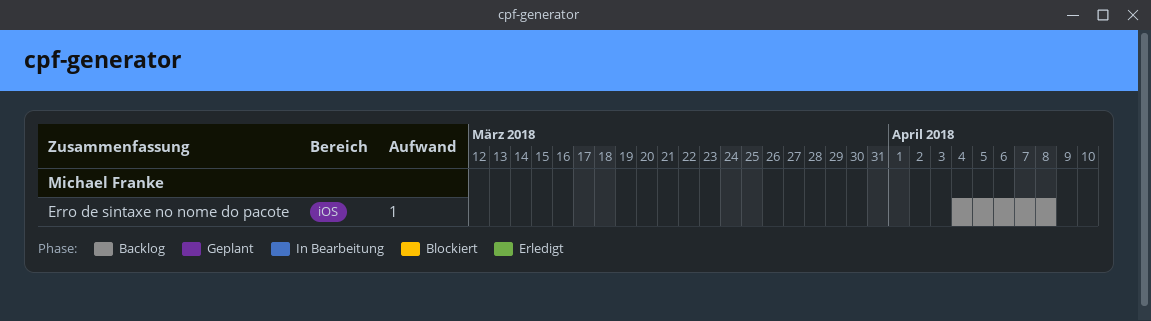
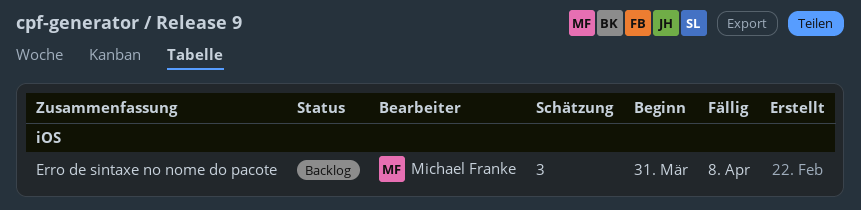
Erro de sintaxe no nome do pacote, estimate: 1 -> 3
Erro de sintaxe no nome do pacote, start: Apr 4 -> Mar 31

